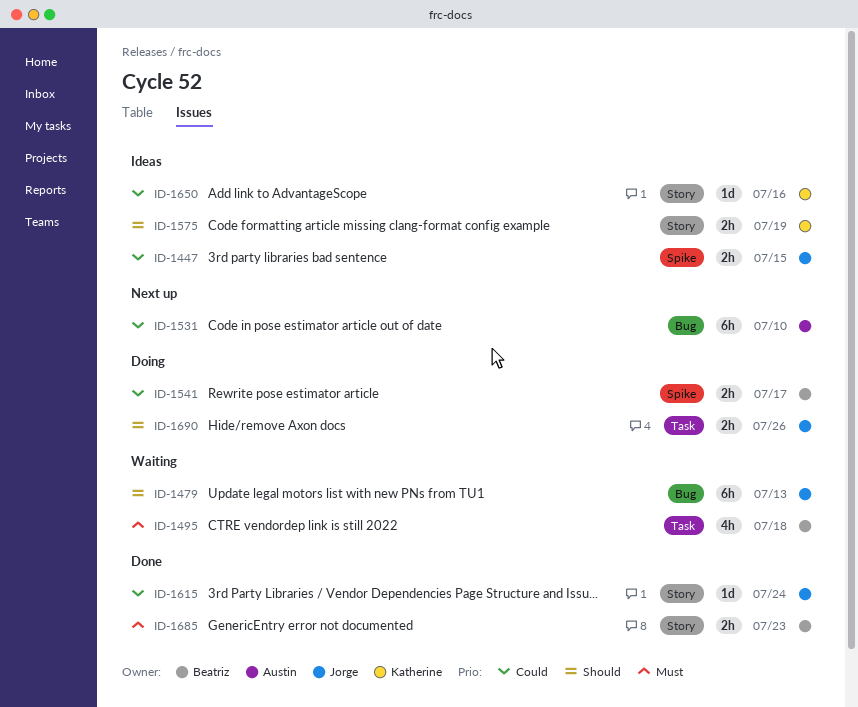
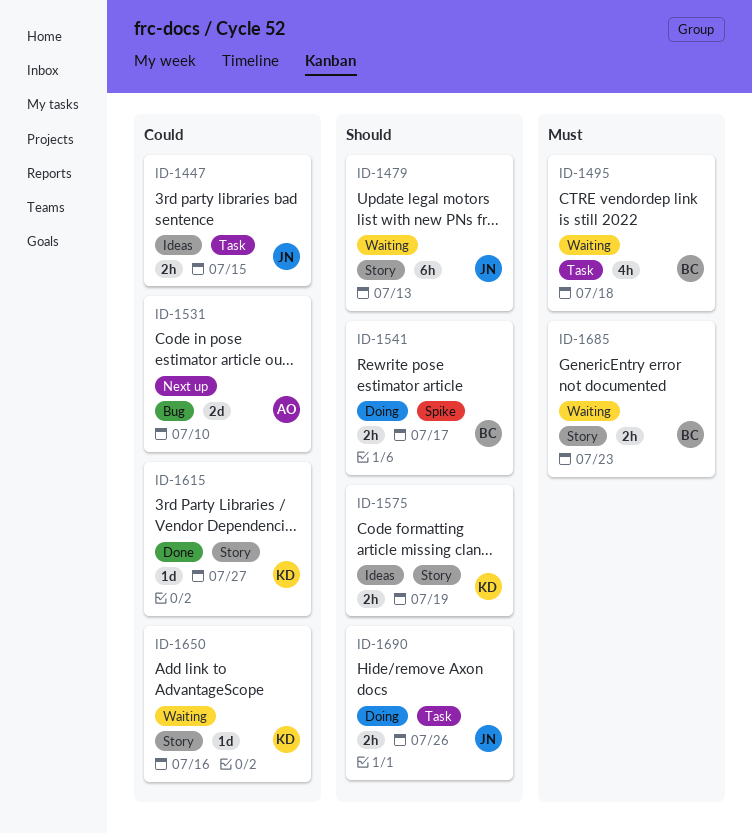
ID-1447, label: Spike -> Task
ID-1479, label: Bug -> Story
ID-1531, estimate: 6h -> 2d
ID-1541, priority: Could -> Should
ID-1615, owner: Jorge -> Katherine
ID-1615, due: Jul 24 -> Jul 27
ID-1650, status: Ideas -> Waiting
ID-1685, status: Done -> Waiting

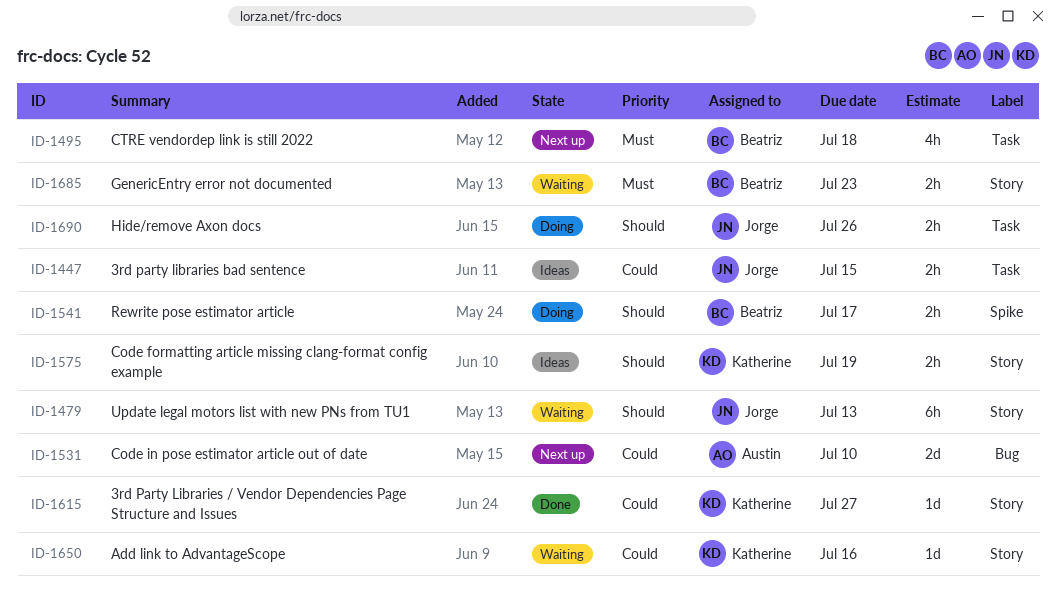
ID-1495, status: Waiting -> Next up

